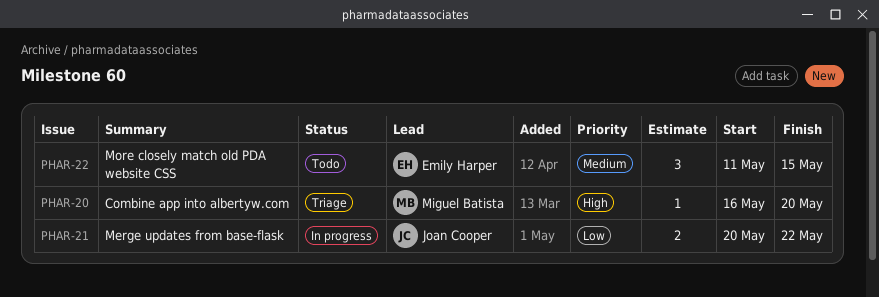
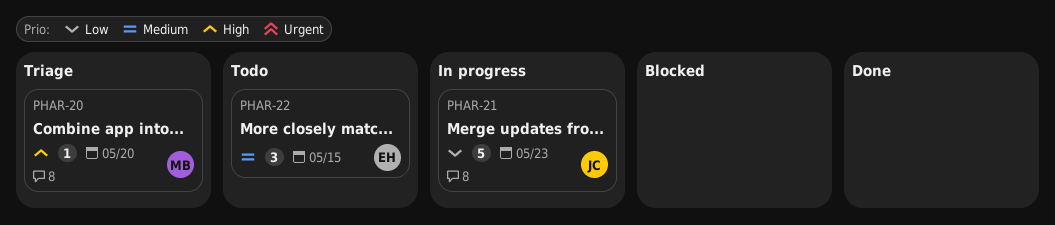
PHAR-21, estimate: 2 -> 5
PHAR-21, due: May 22 -> May 23

